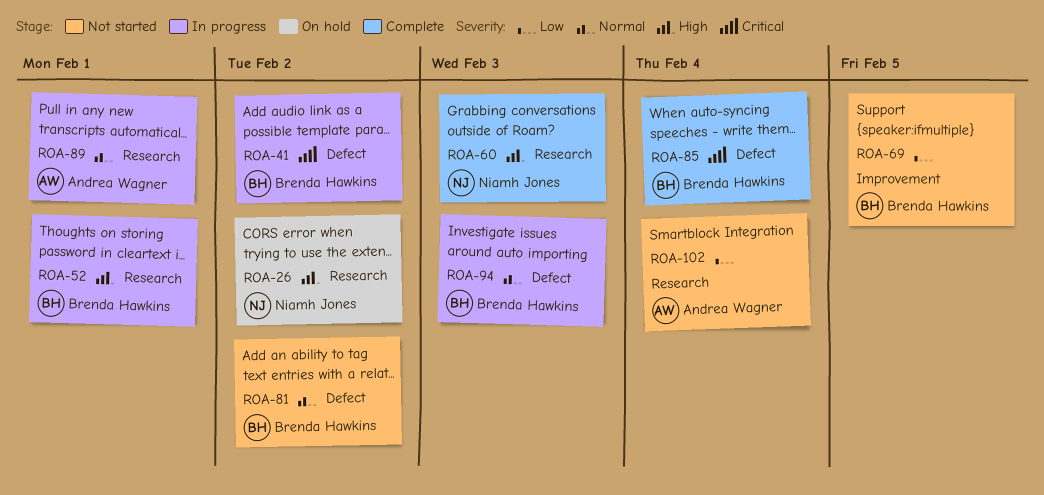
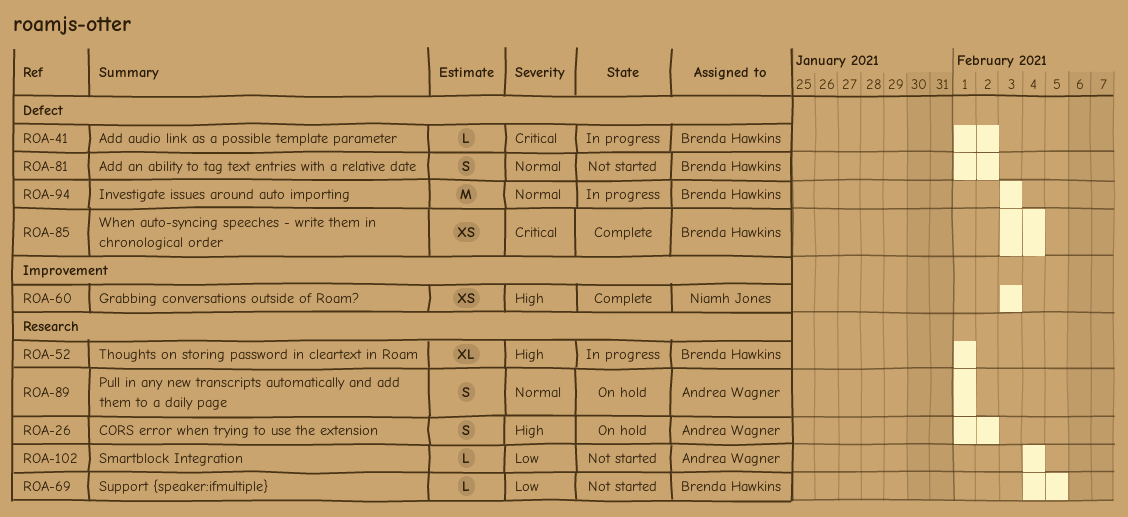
ROA-26, owner: Niamh Jones -> Andrea Wagner
ROA-60, label: Research -> Improvement
ROA-69, label: Improvement -> Research
ROA-89, status: In progress -> On hold

